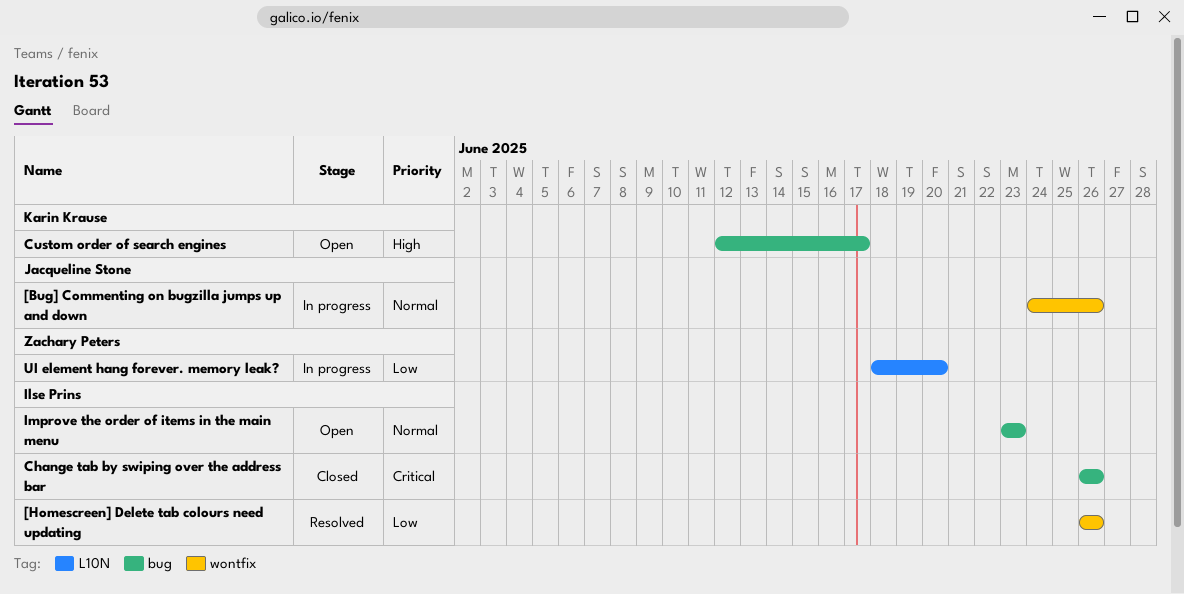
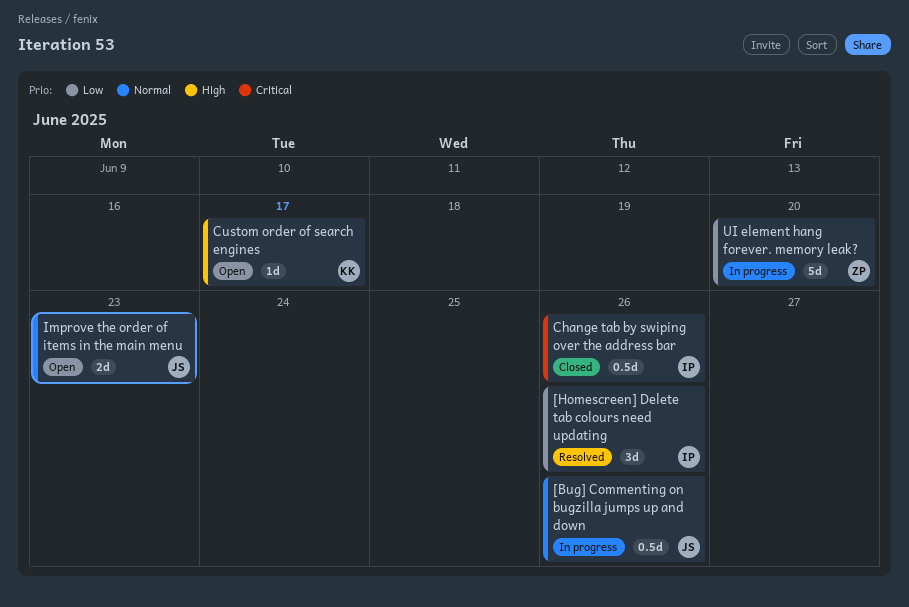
Improve the order of items in the main menu, owner: Ilse Prins -> Jacqueline Stone

